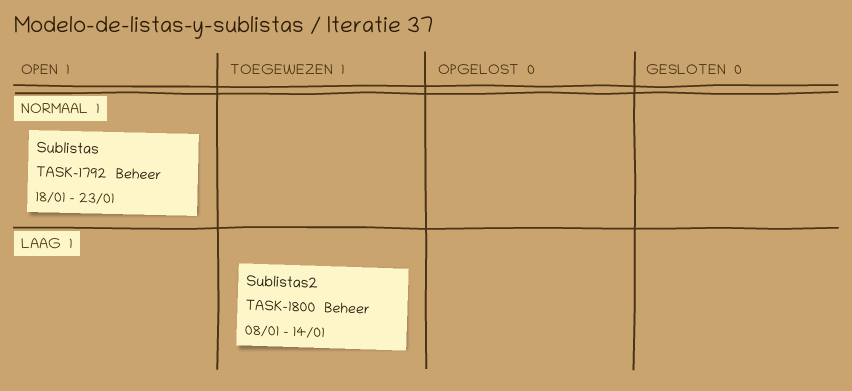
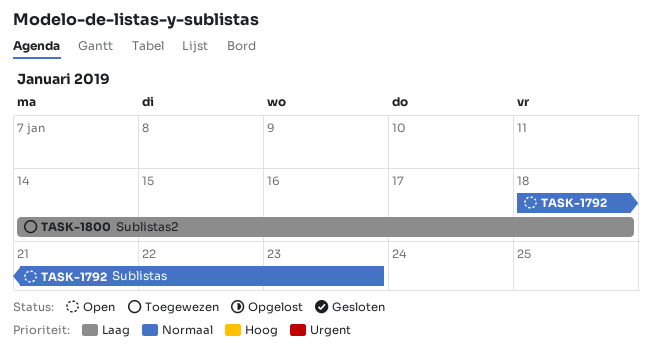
TASK-1800, start: Jan 8 -> Jan 14
TASK-1800, due: Jan 14 -> Jan 18

